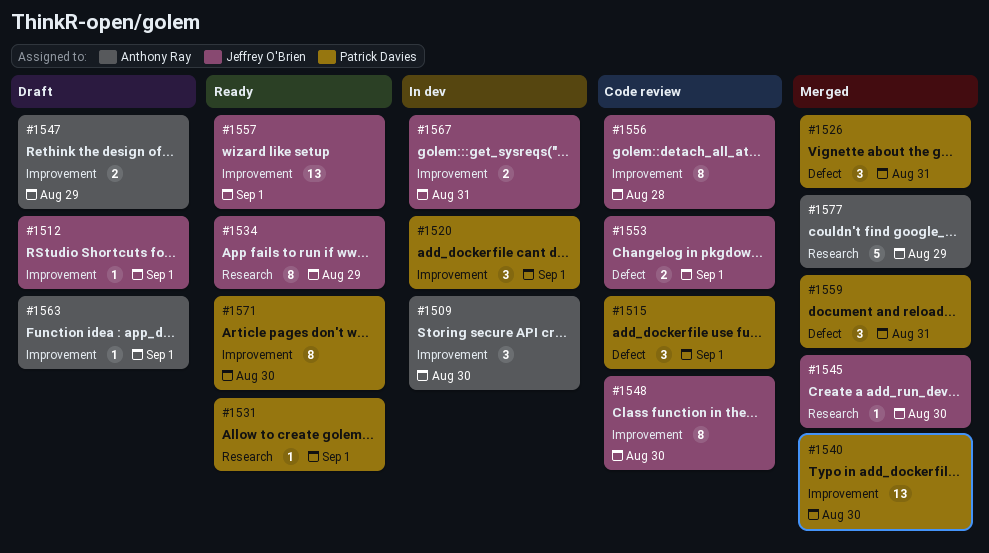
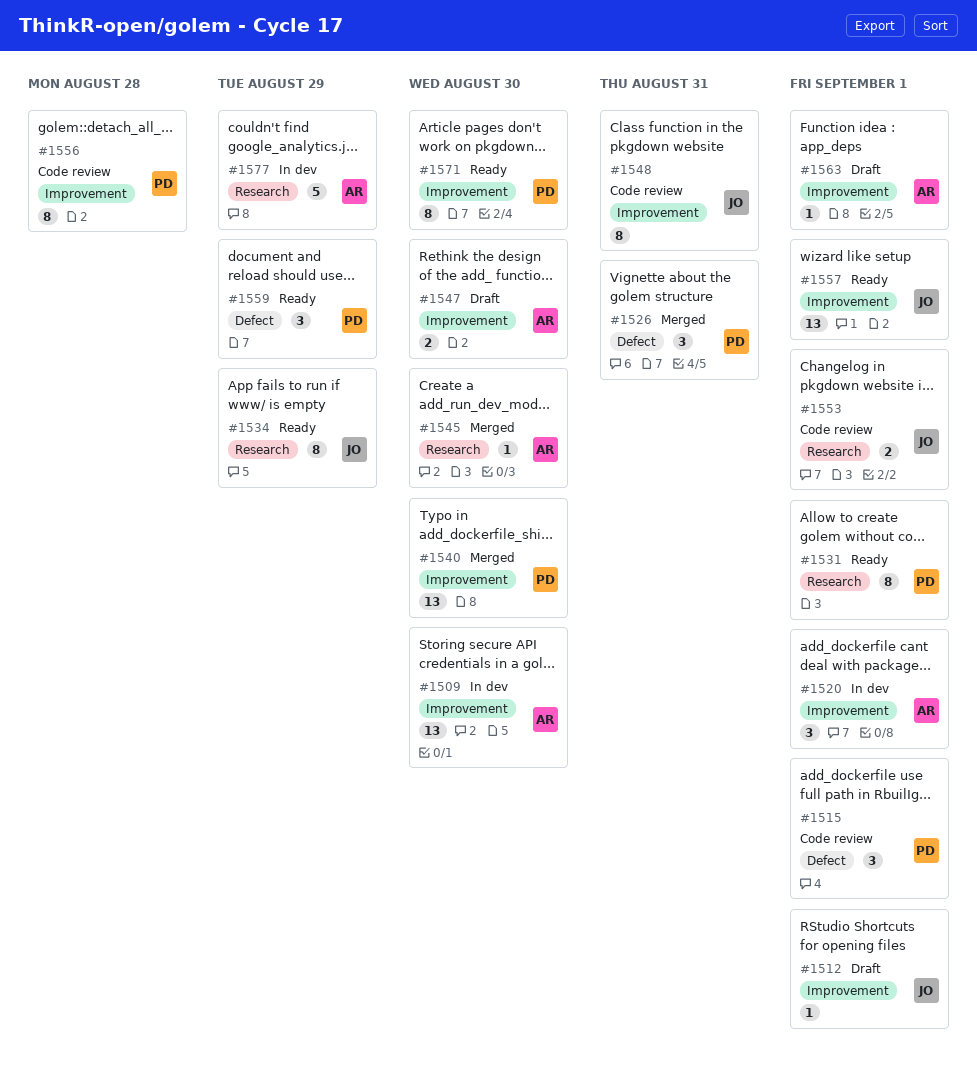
#1509, estimate: 3 -> 13
#1520, owner: Patrick Davies -> Anthony Ray
#1531, estimate: 1 -> 8
#1545, owner: Jeffrey O'Brien -> Anthony Ray
#1547, due: Aug 29 -> Aug 30
#1548, due: Aug 30 -> Aug 31
#1553, label: Defect -> Research
#1556, owner: Jeffrey O'Brien -> Patrick Davies
#1559, status: Merged -> Ready
#1559, due: Aug 31 -> Aug 29
#1567: present -> none
#1577, status: Merged -> In dev

